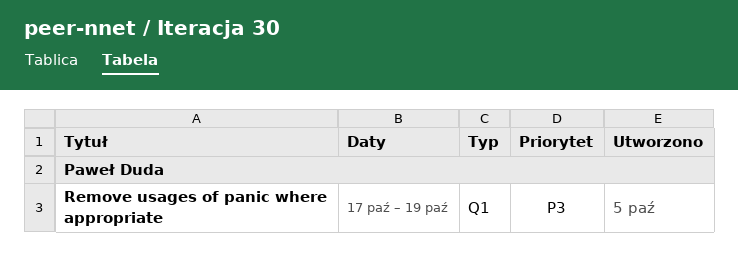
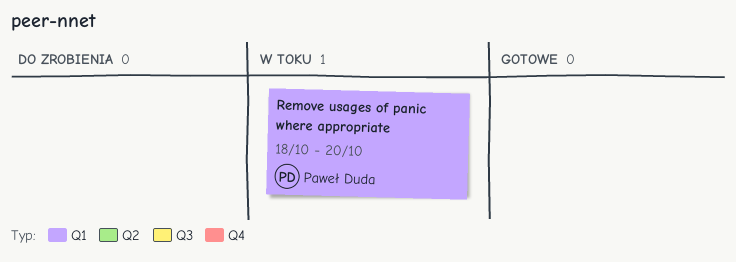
Remove usages of panic where appropriate, start: Oct 17 -> Oct 18
Remove usages of panic where appropriate, due: Oct 19 -> Oct 20

